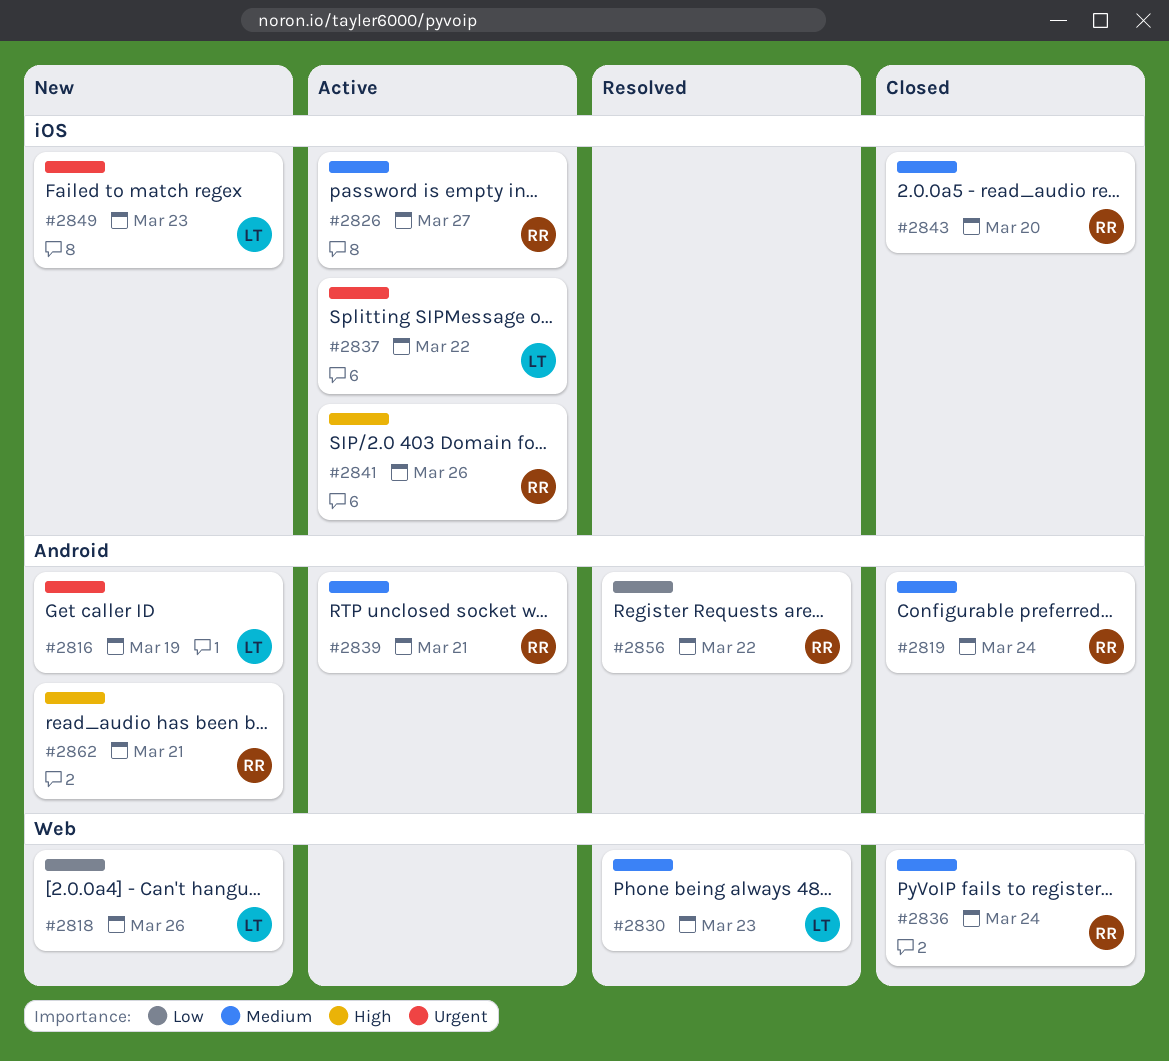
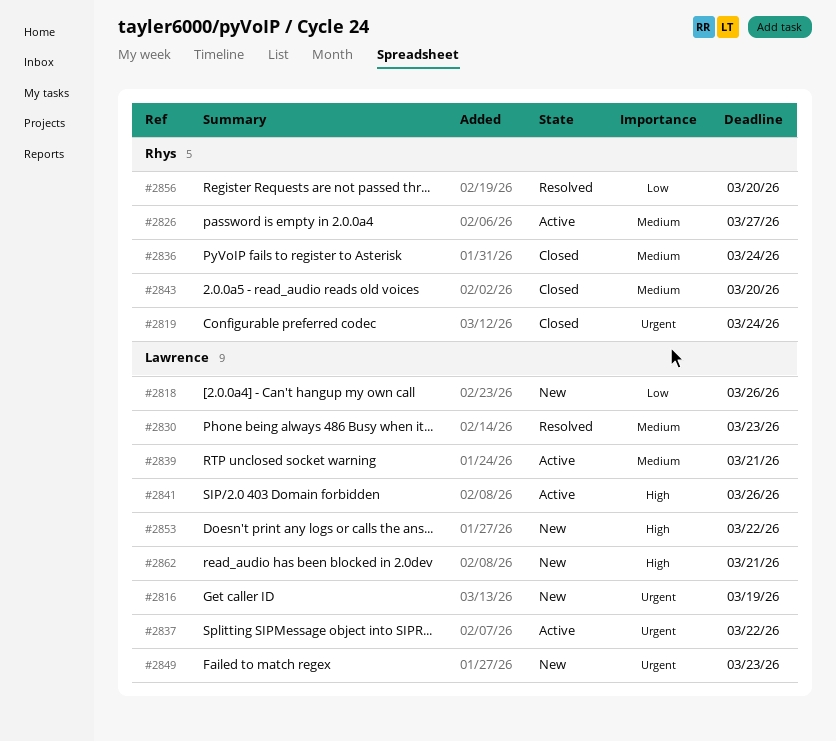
#2819, priority: Medium -> Urgent
#2839, owner: Rhys -> Lawrence
#2841, owner: Rhys -> Lawrence
#2853: none -> present
#2856, due: Mar 22 -> Mar 20
#2862, owner: Rhys -> Lawrence

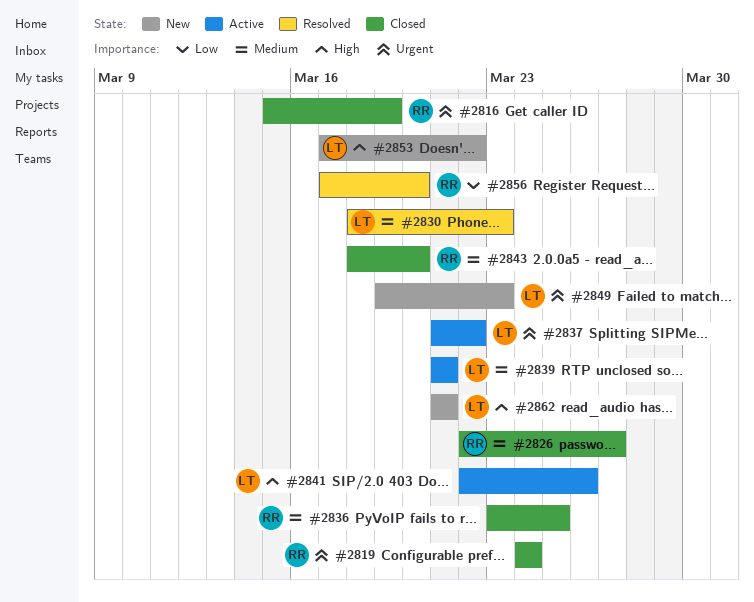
#2816, status: New -> Closed
#2816, owner: Lawrence -> Rhys
#2818: present -> none
#2826, status: Active -> Closed
#2836, due: Mar 24 -> Mar 25

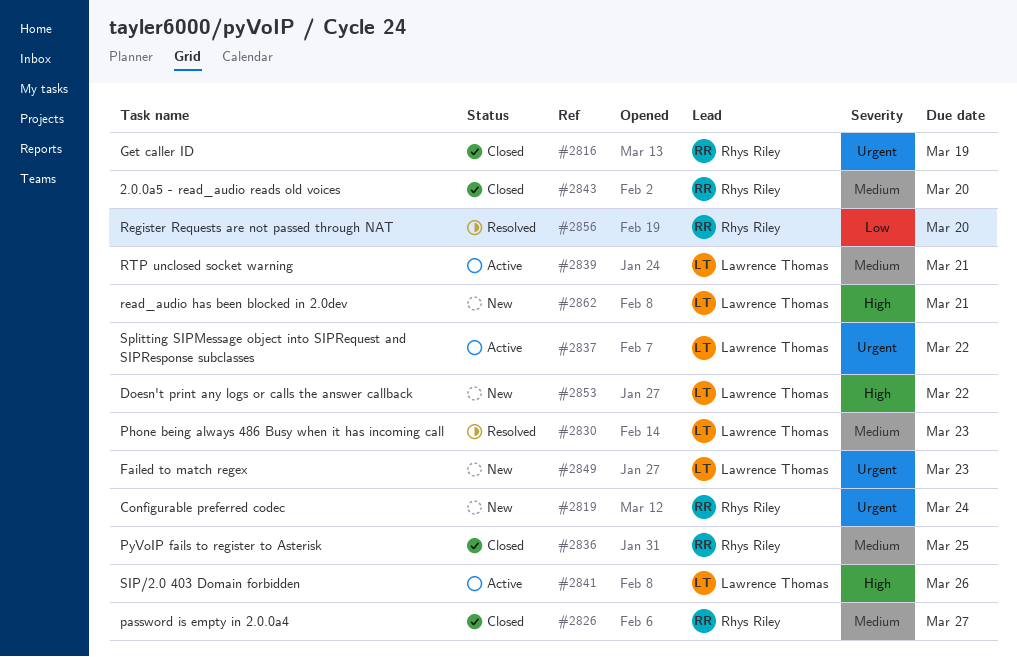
#2819, status: Closed -> New

